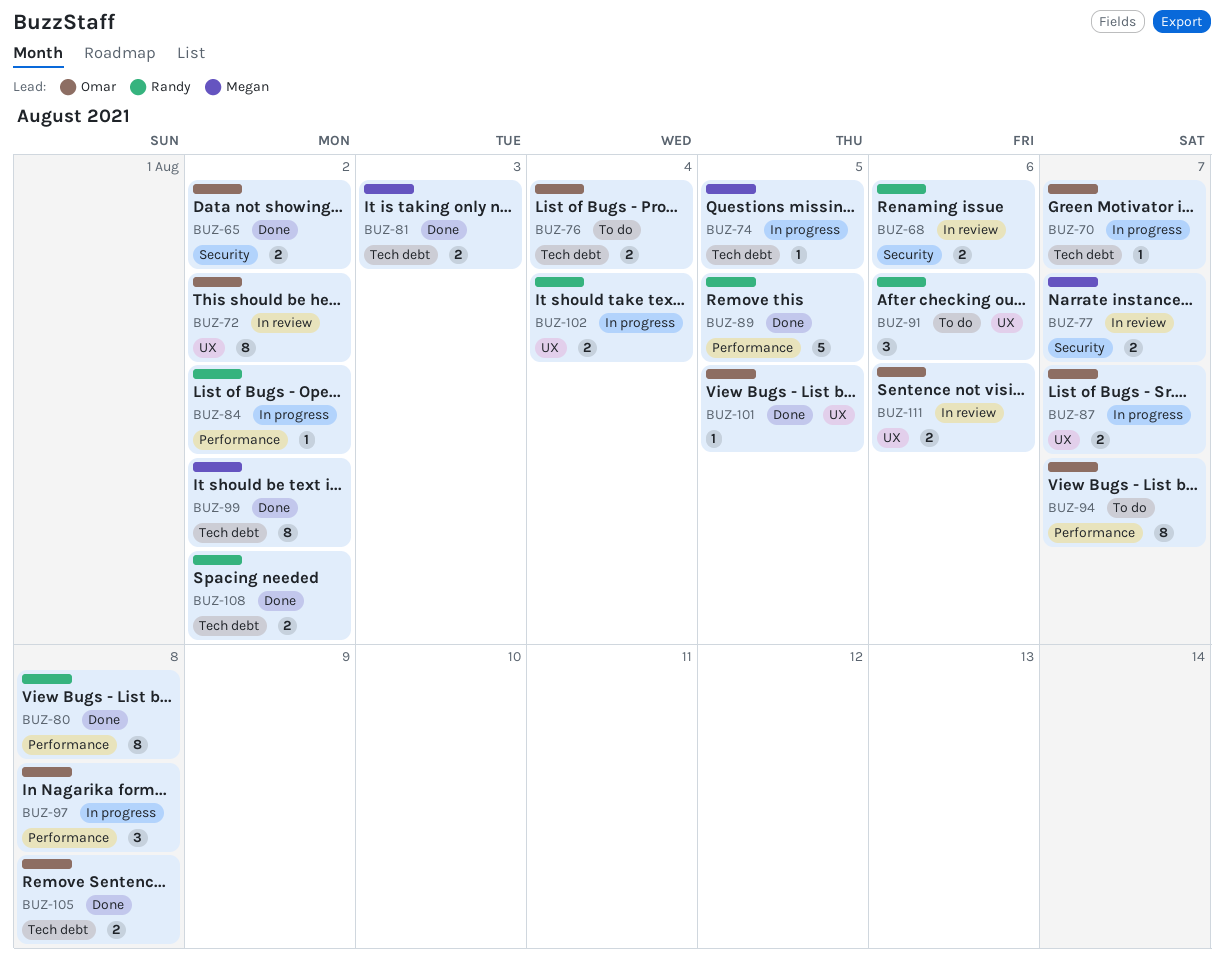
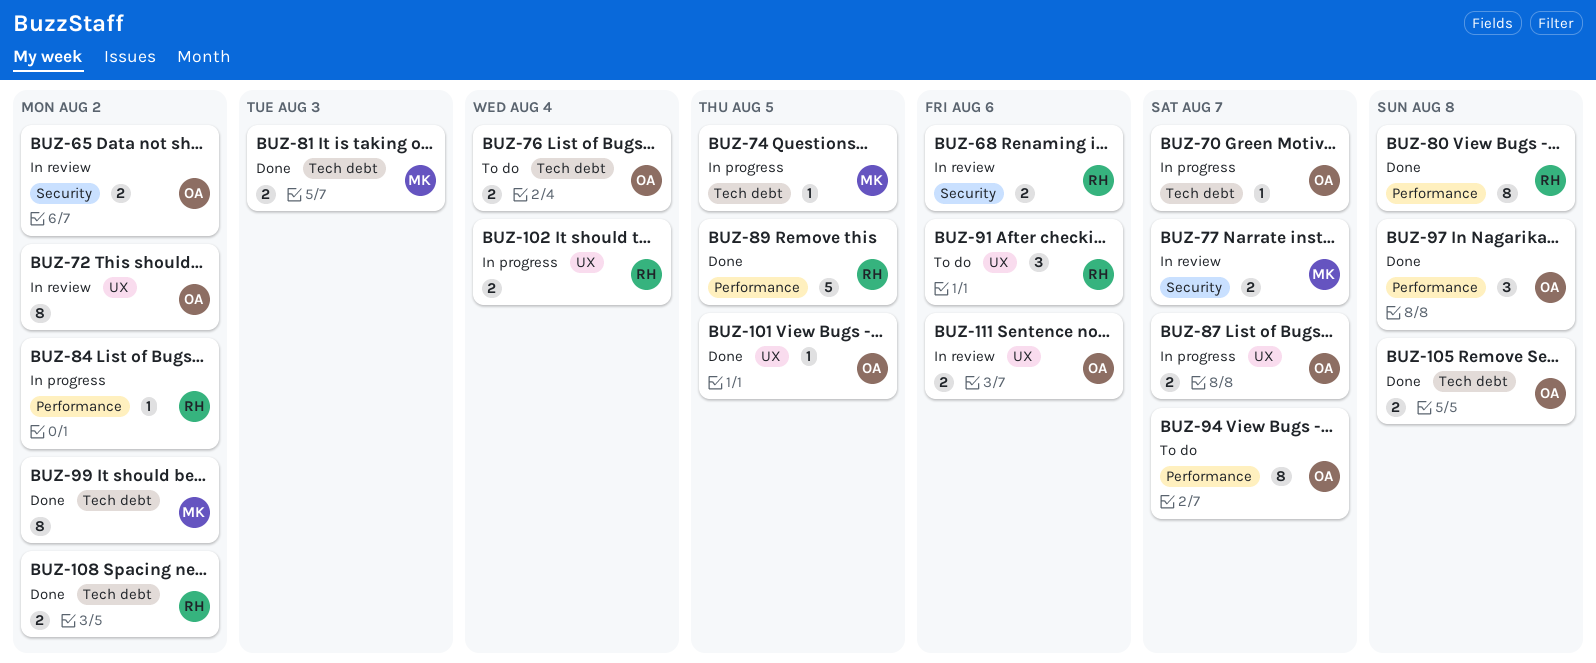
BUZ-65, status: Done -> In review
BUZ-97, status: In progress -> Done

